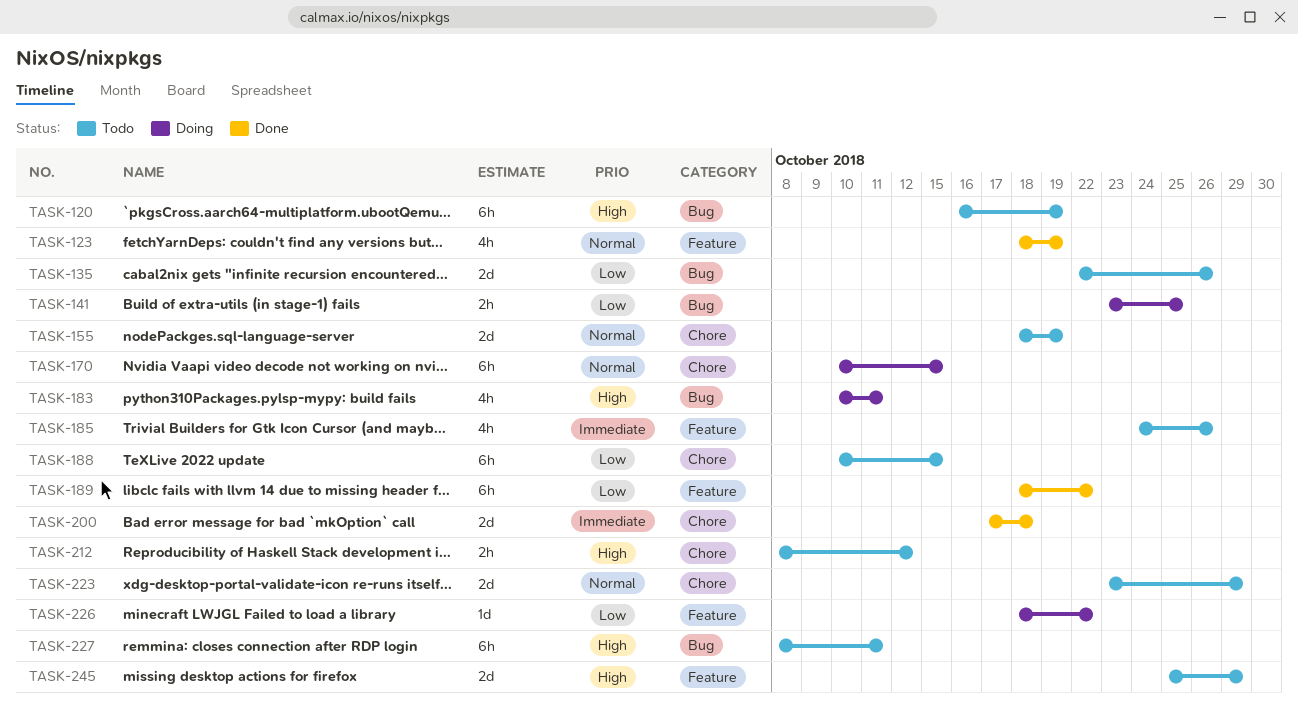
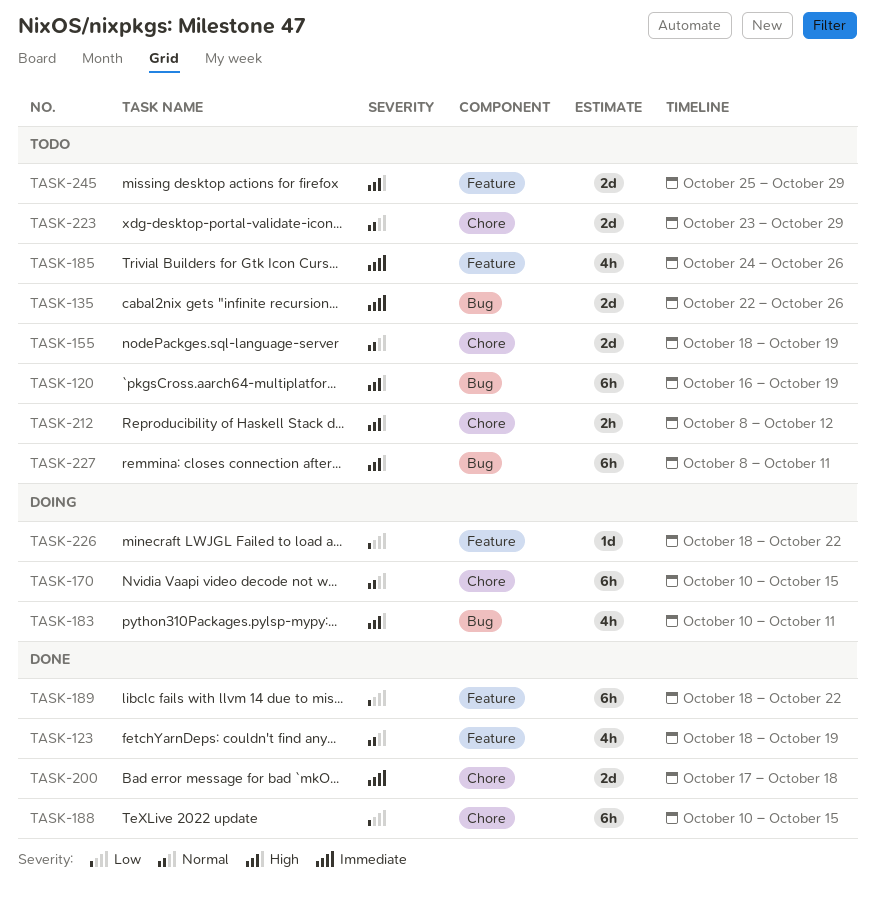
TASK-135, priority: Low -> Immediate
TASK-141: present -> none
TASK-188, status: Todo -> Done

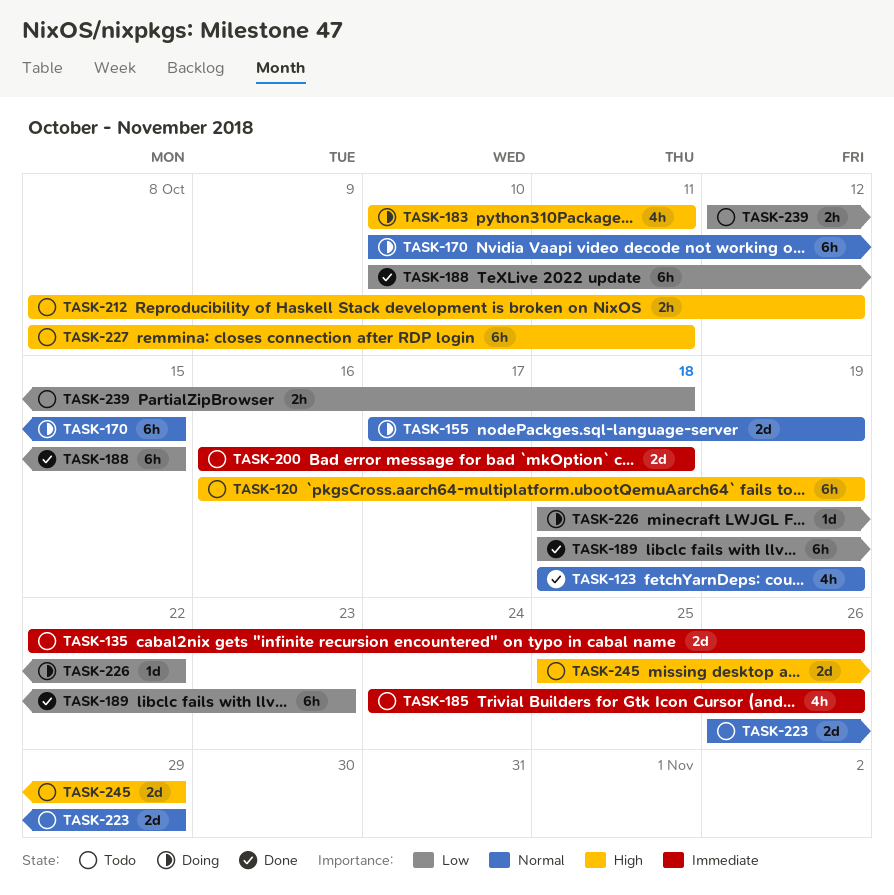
TASK-155, status: Todo -> Doing
TASK-155, start: Oct 18 -> Oct 17
TASK-189, due: Oct 22 -> Oct 23
TASK-200, status: Done -> Todo
TASK-200, start: Oct 17 -> Oct 16
TASK-223, start: Oct 23 -> Oct 26
TASK-239: none -> present

